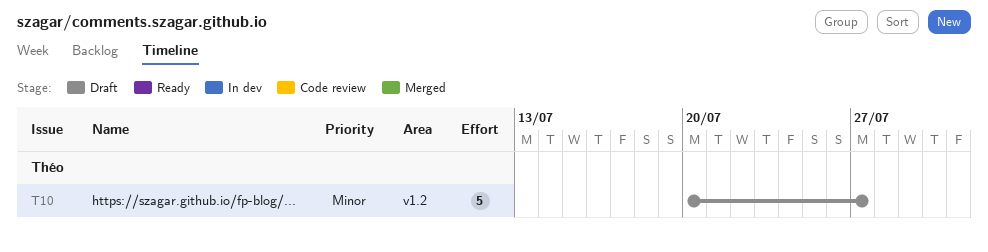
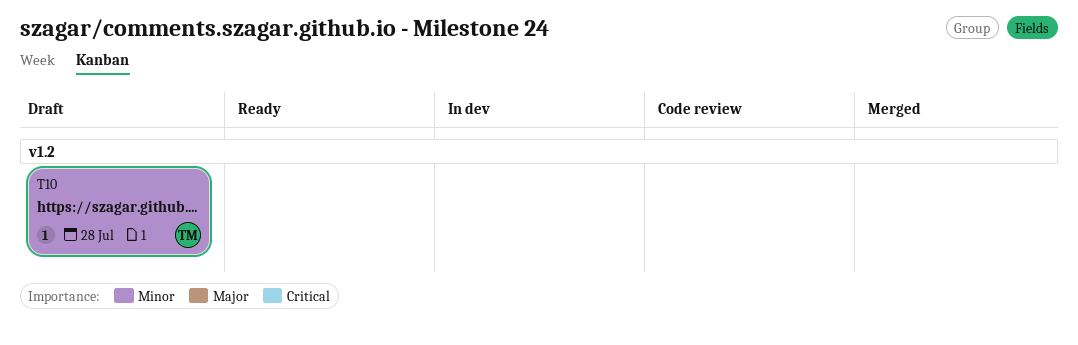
T10, estimate: 5 -> 1
T10, due: Jul 27 -> Jul 28

